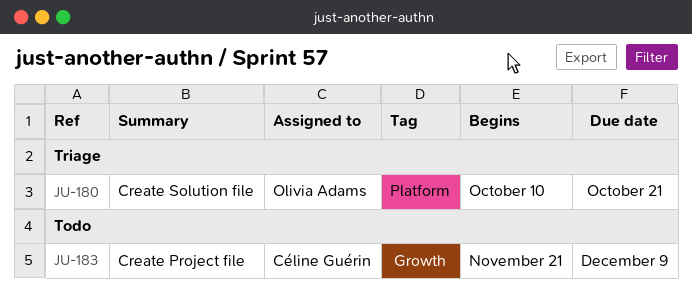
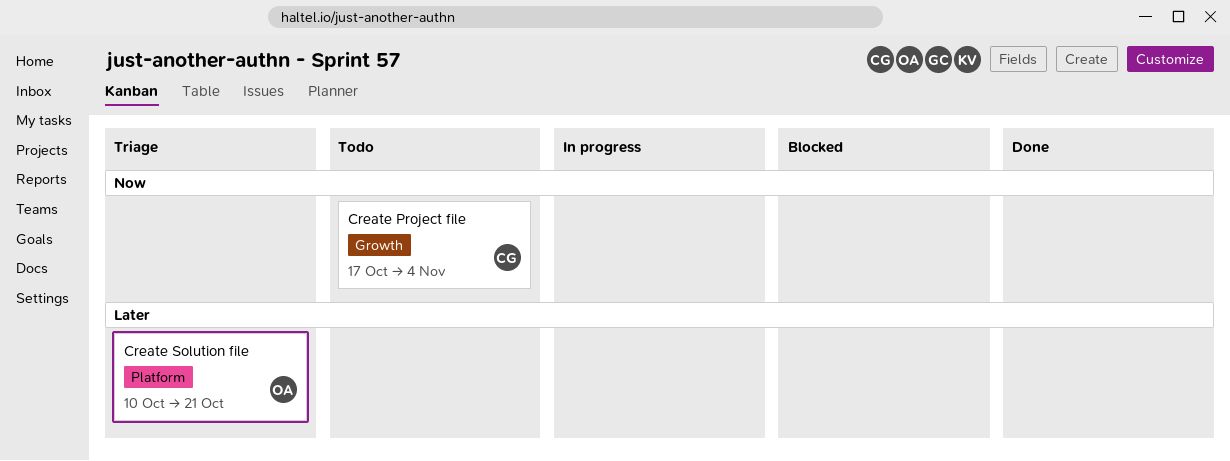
Create Project file, start: Nov 21 -> Oct 17
Create Project file, due: Dec 9 -> Nov 4

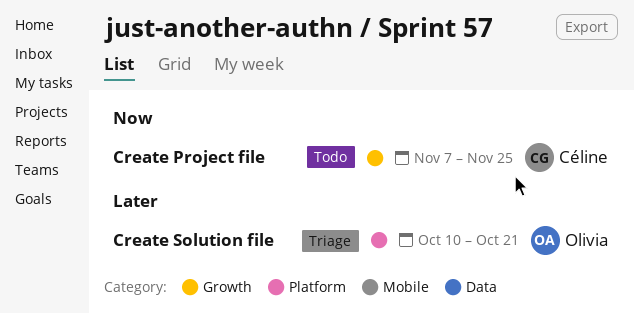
Create Project file, start: Oct 17 -> Nov 7
Create Project file, due: Nov 4 -> Nov 25

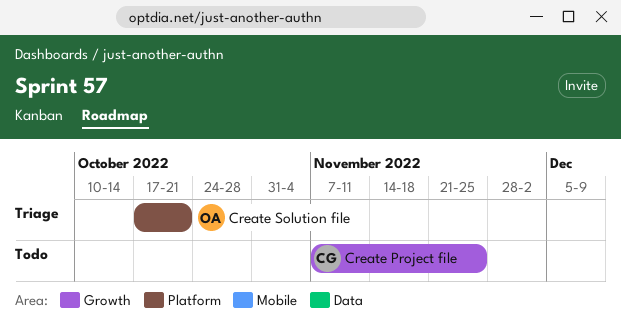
Create Solution file, start: Oct 10 -> Oct 17

